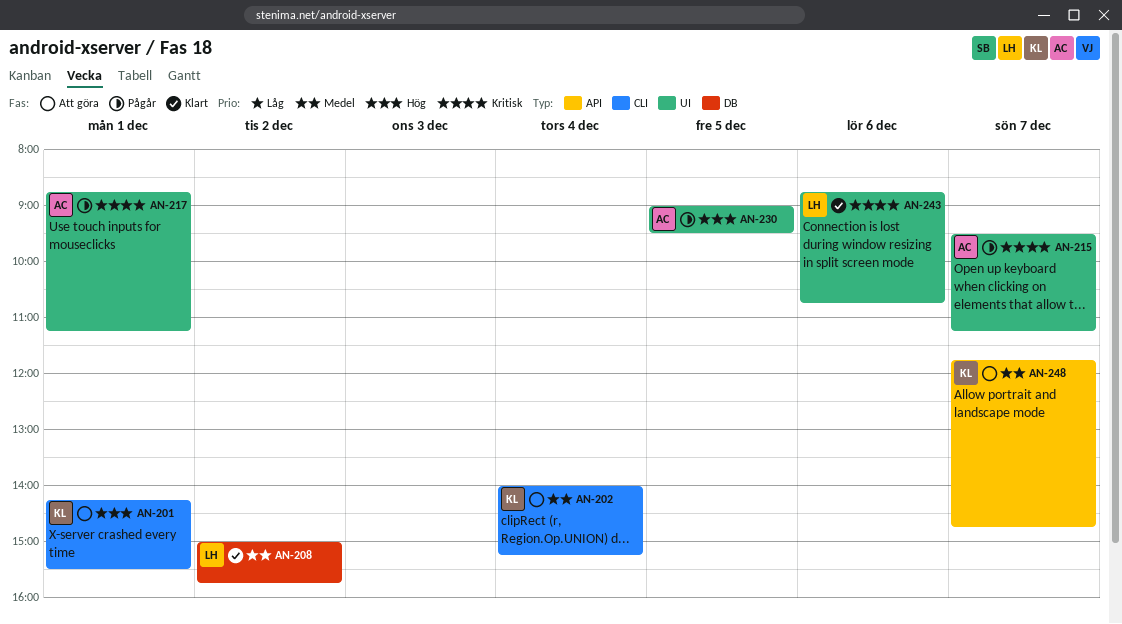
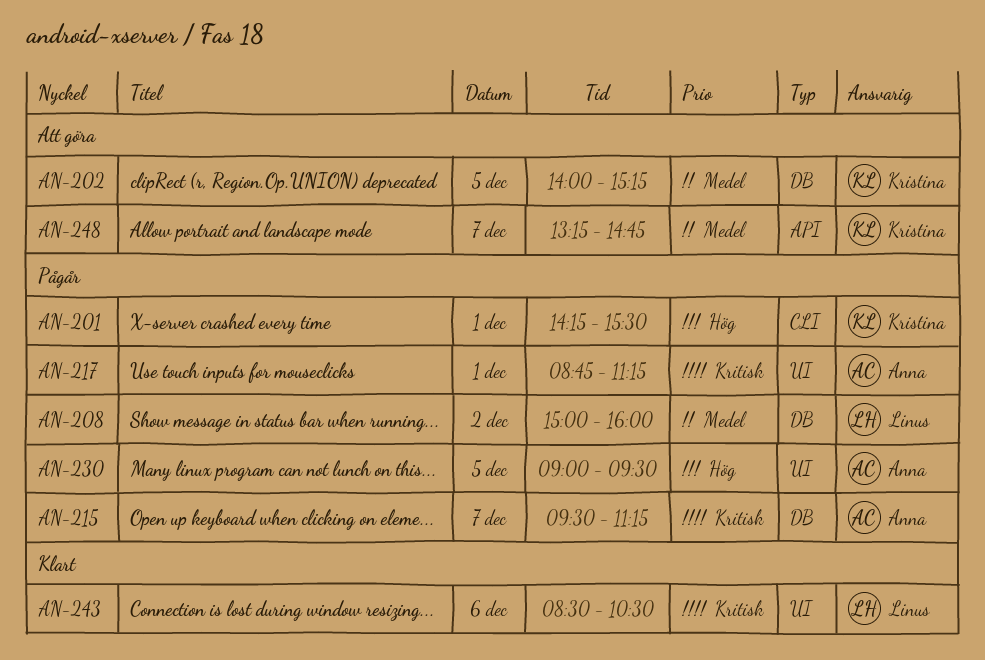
AN-201, status: Att göra -> Pågår
AN-202, label: CLI -> DB
AN-202, day: Dec 4 -> Dec 5
AN-208, status: Klart -> Pågår
AN-208, ends: 15:45 -> 16:00
AN-215, label: UI -> DB
AN-243, begins: 08:45 -> 08:30
AN-243, ends: 10:45 -> 10:30
AN-248, begins: 11:45 -> 13:15

